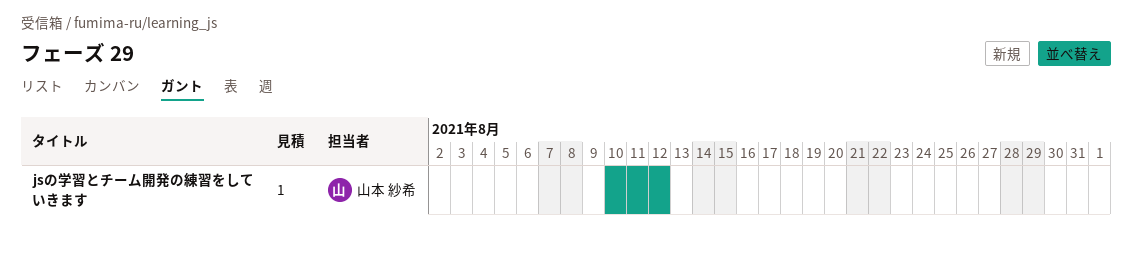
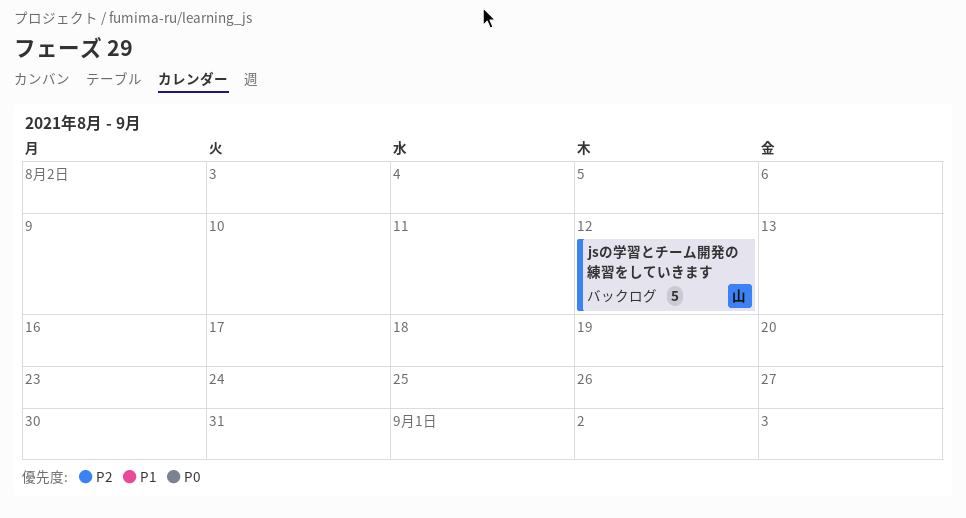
jsの学習とチーム開発の練習をしていきます, estimate: 1 -> 5

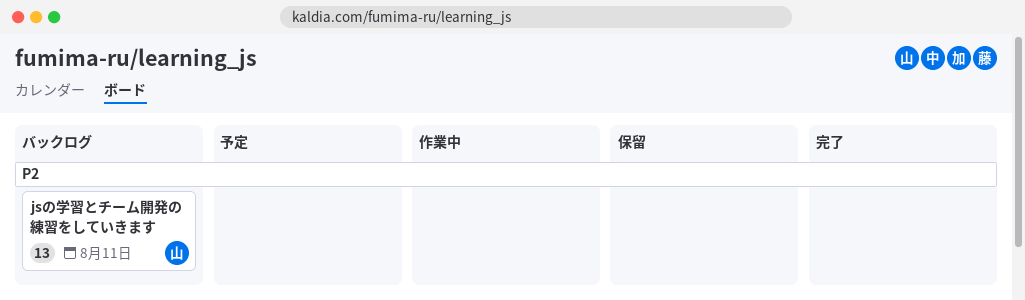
jsの学習とチーム開発の練習をしていきます, estimate: 5 -> 13
jsの学習とチーム開発の練習をしていきます, due: Aug 12 -> Aug 11

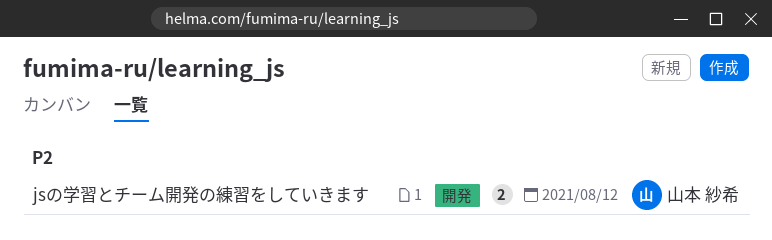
jsの学習とチーム開発の練習をしていきます, estimate: 13 -> 2
jsの学習とチーム開発の練習をしていきます, due: Aug 11 -> Aug 12

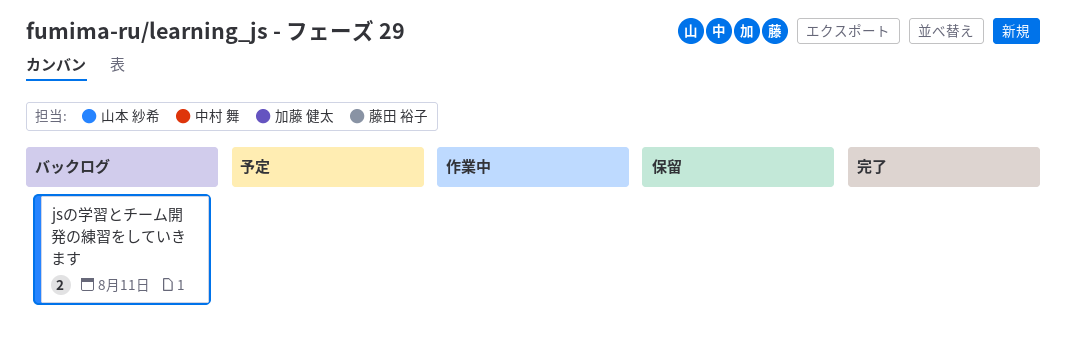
jsの学習とチーム開発の練習をしていきます, due: Aug 12 -> Aug 11

